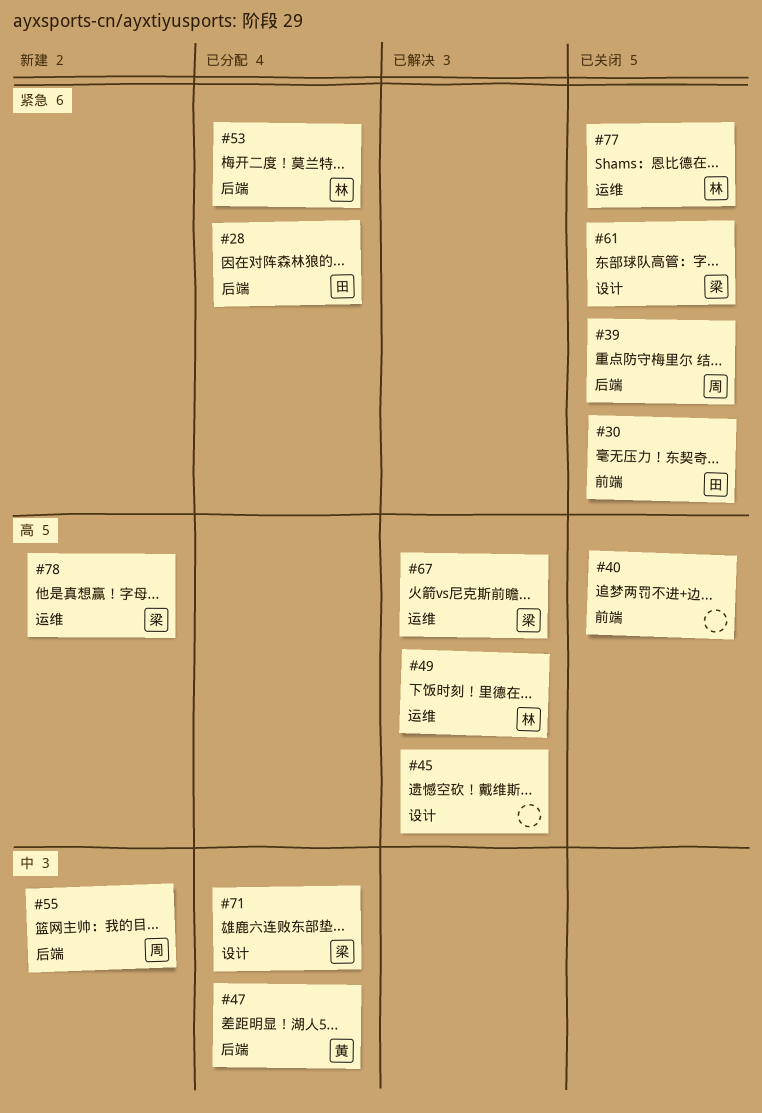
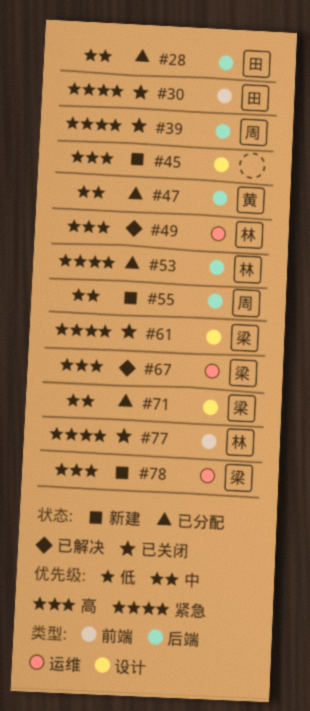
#28, priority: 紧急 -> 中
#40: present -> none
#45, status: 已解决 -> 新建
#77, label: 运维 -> 前端

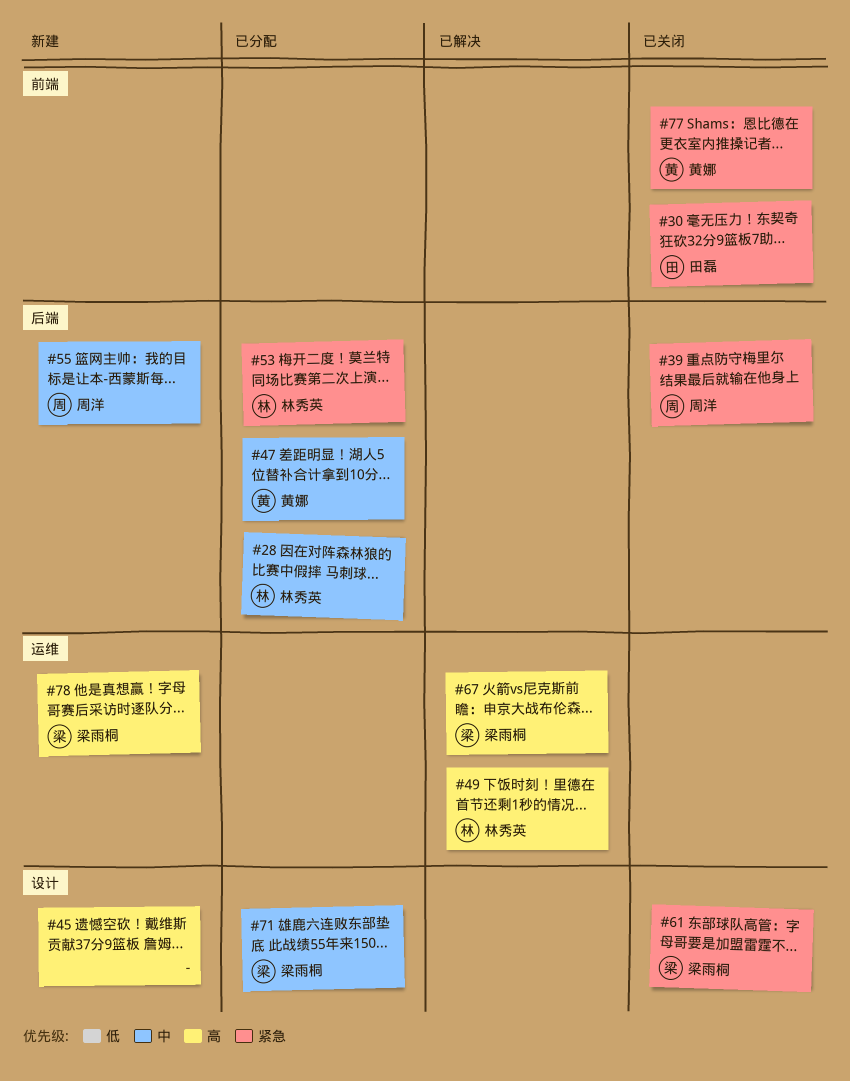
#28, owner: 田磊 -> 林秀英
#77, owner: 林秀英 -> 黄娜

